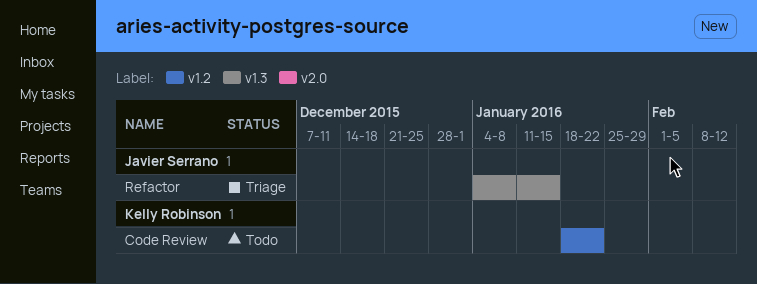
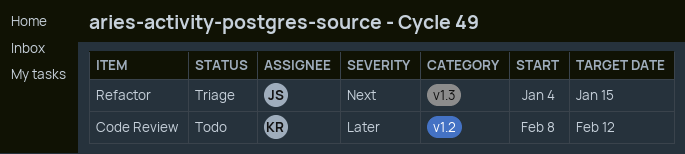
Code Review, start: Jan 18 -> Feb 8
Code Review, due: Jan 22 -> Feb 12

